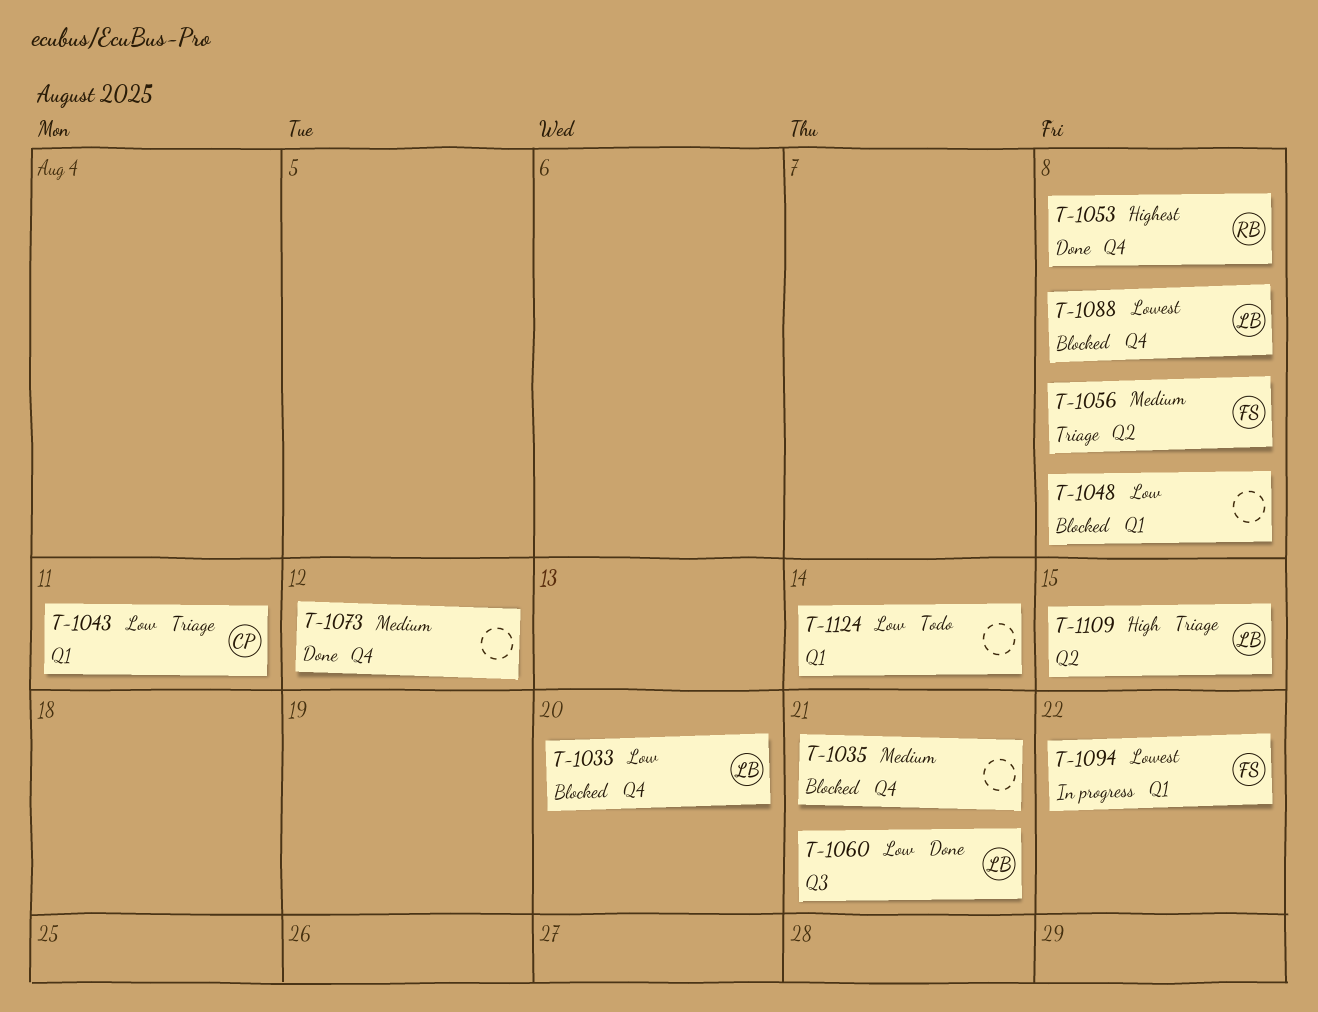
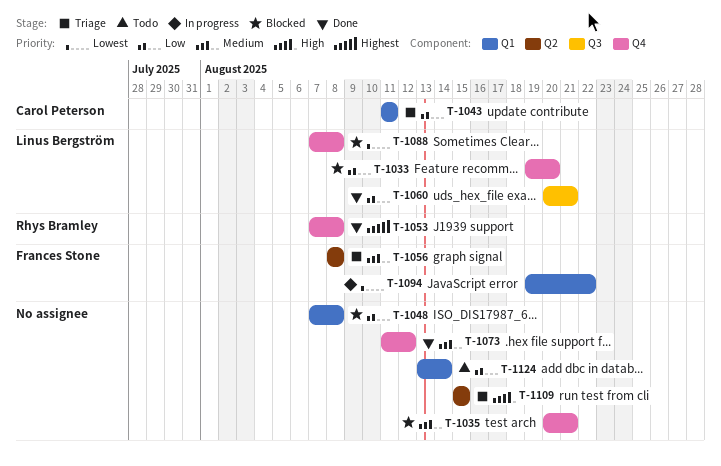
T-1109, owner: Linus Bergström -> none

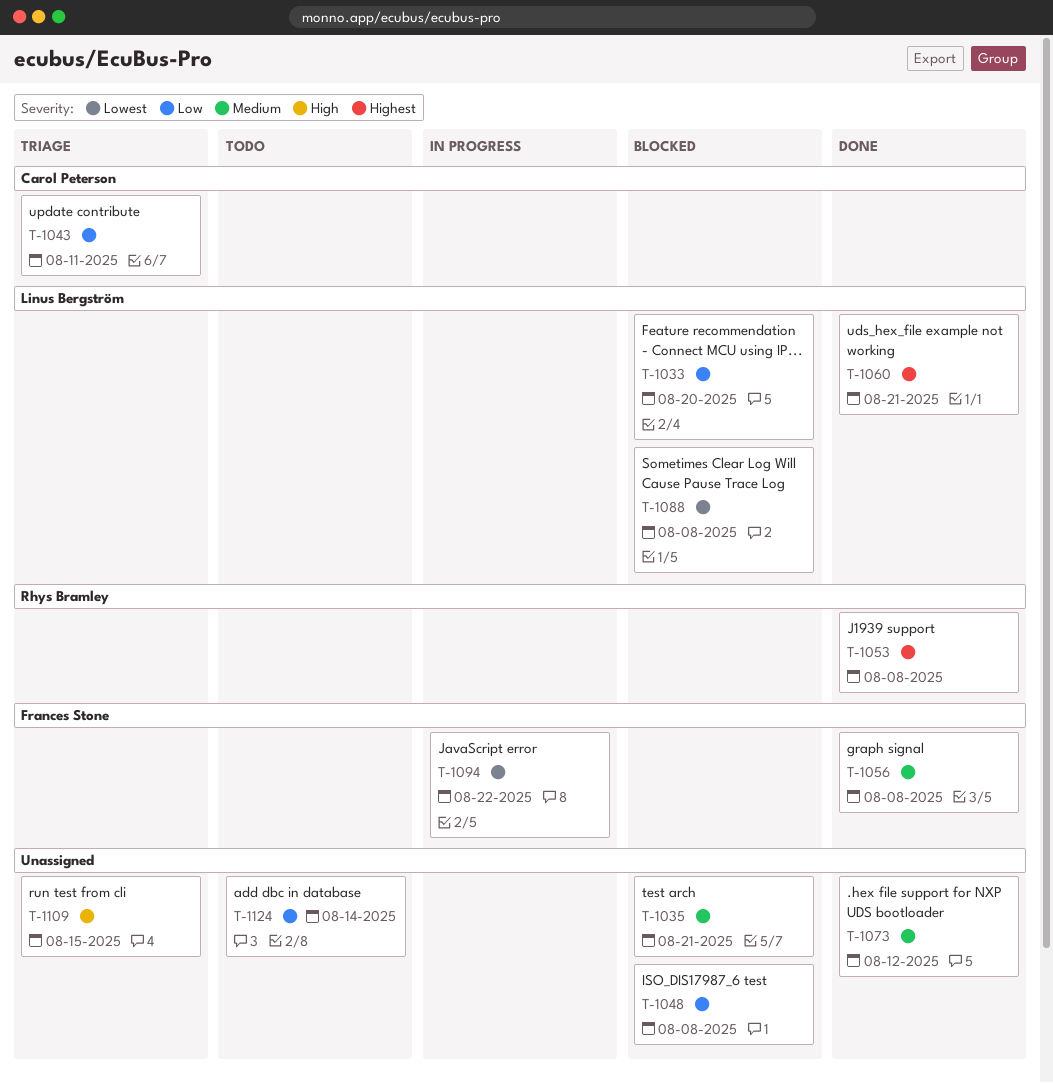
T-1056, status: Triage -> Done
T-1060, priority: Low -> Highest

